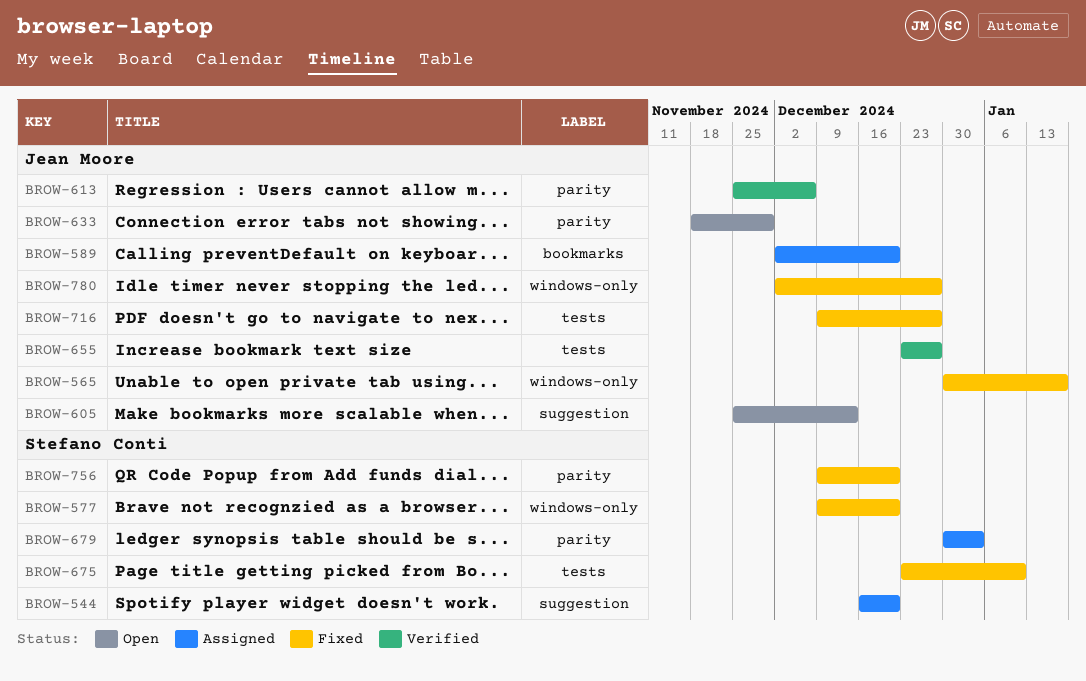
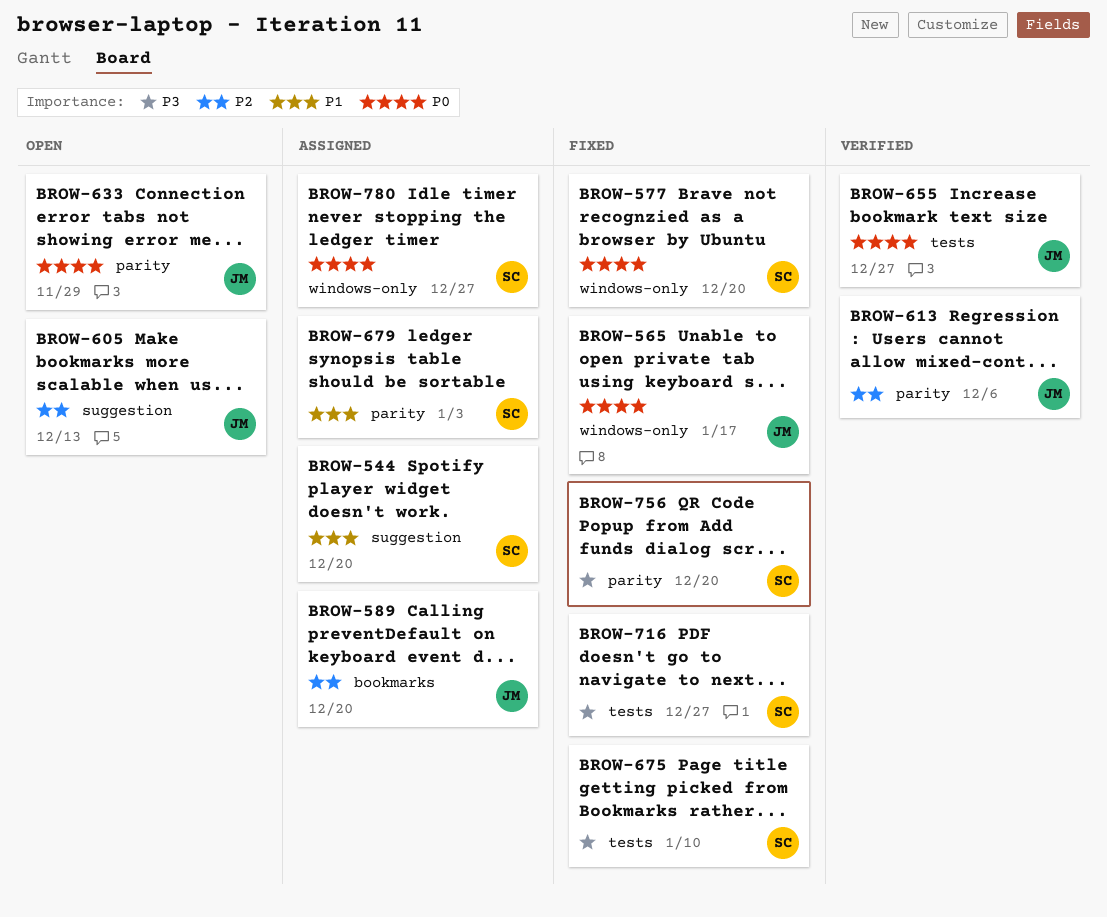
BROW-716, owner: Jean Moore -> Stefano Conti
BROW-780, status: Fixed -> Assigned
BROW-780, owner: Jean Moore -> Stefano Conti

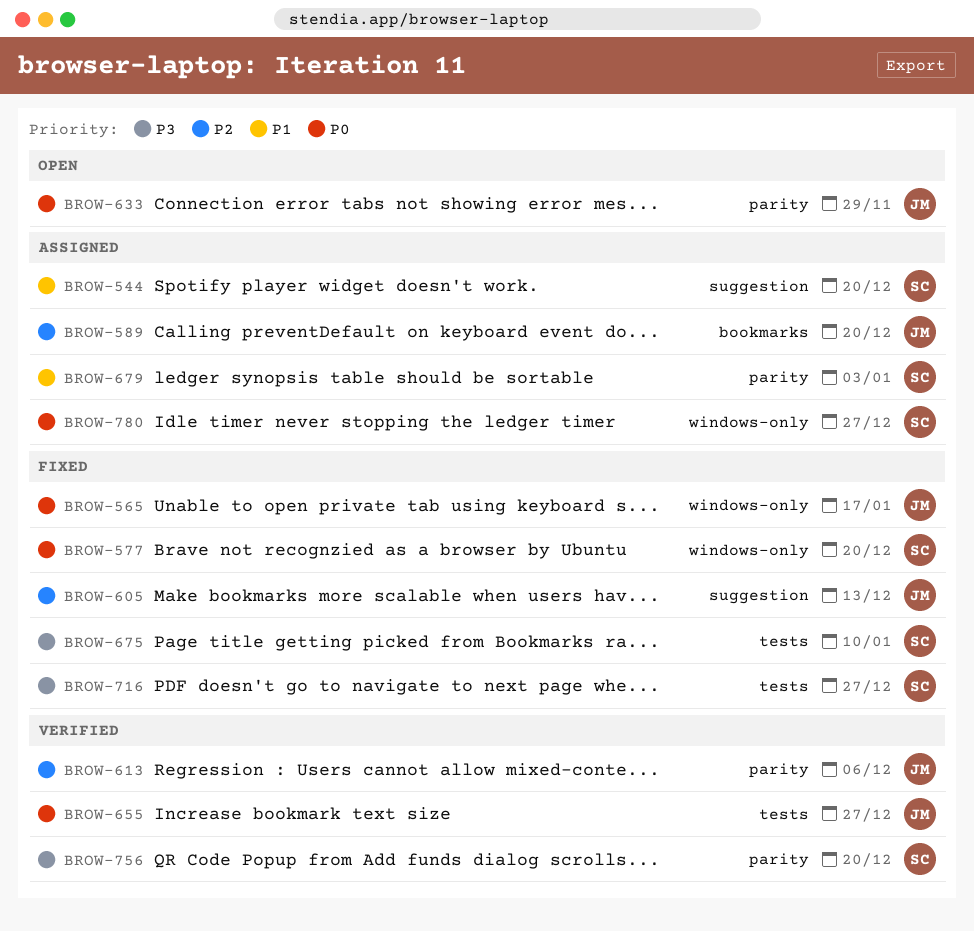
BROW-605, status: Open -> Fixed
BROW-756, status: Fixed -> Verified

